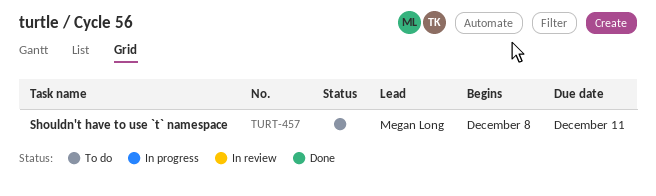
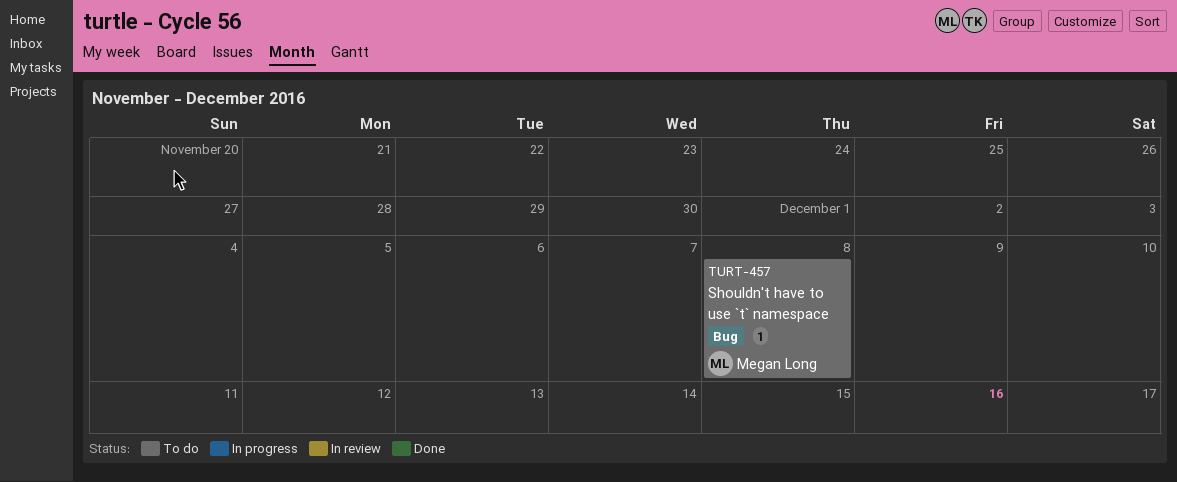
TURT-457, due: Dec 11 -> Dec 8

